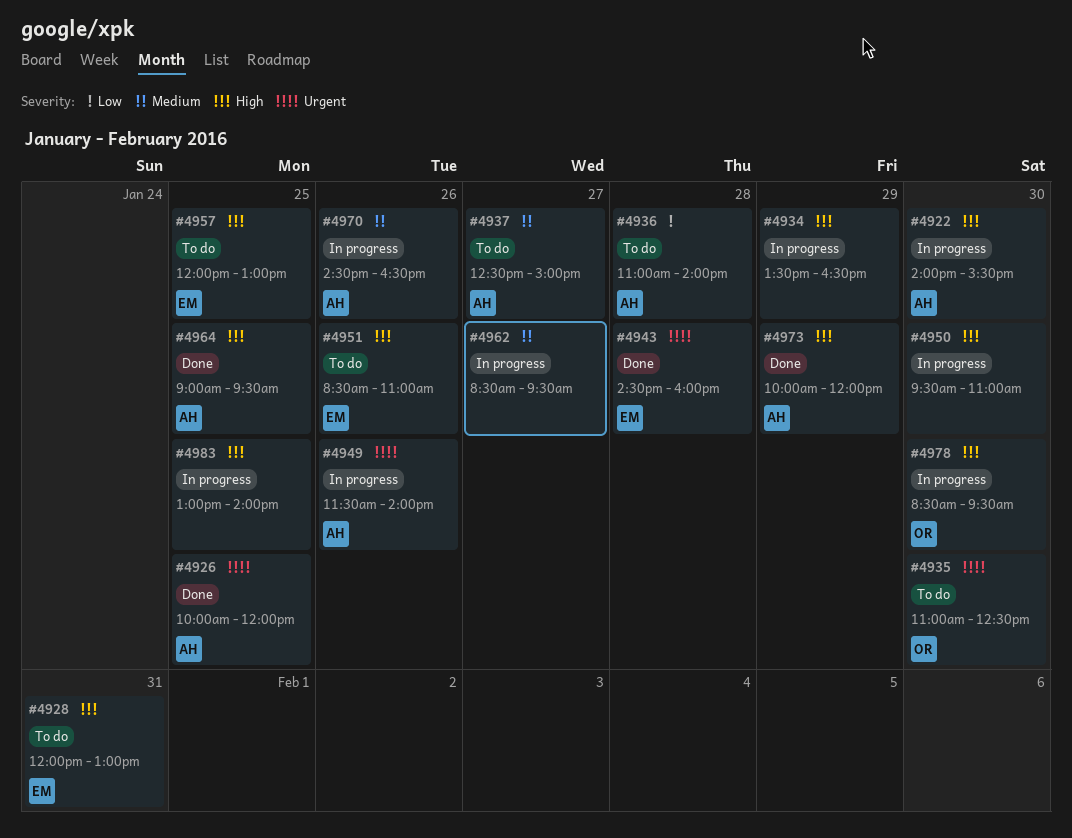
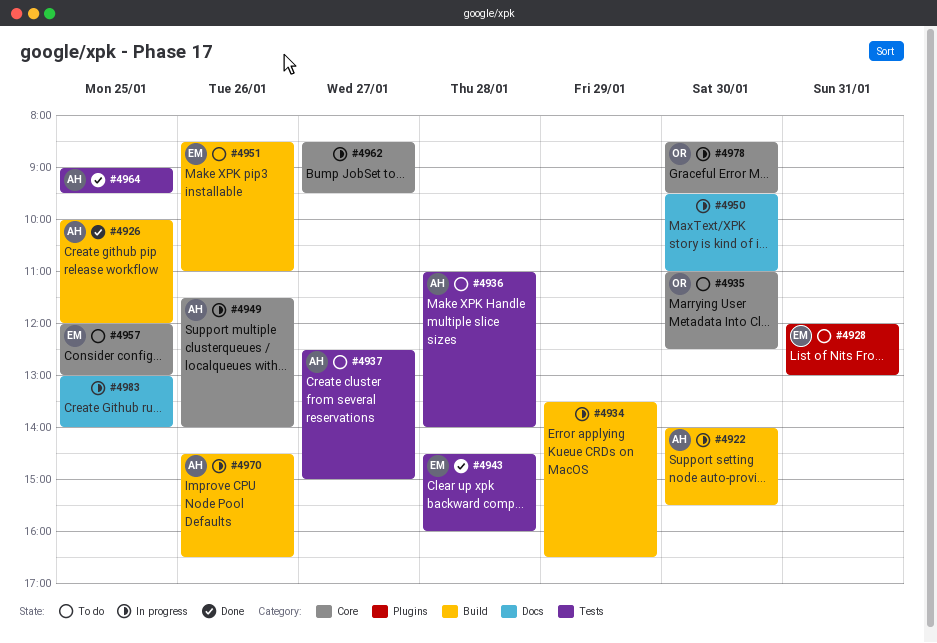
#4973: present -> none

